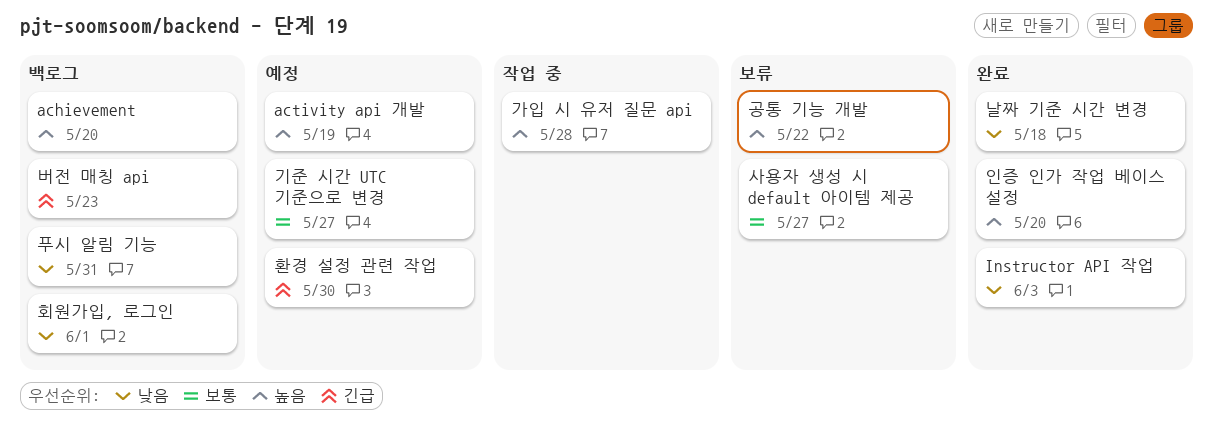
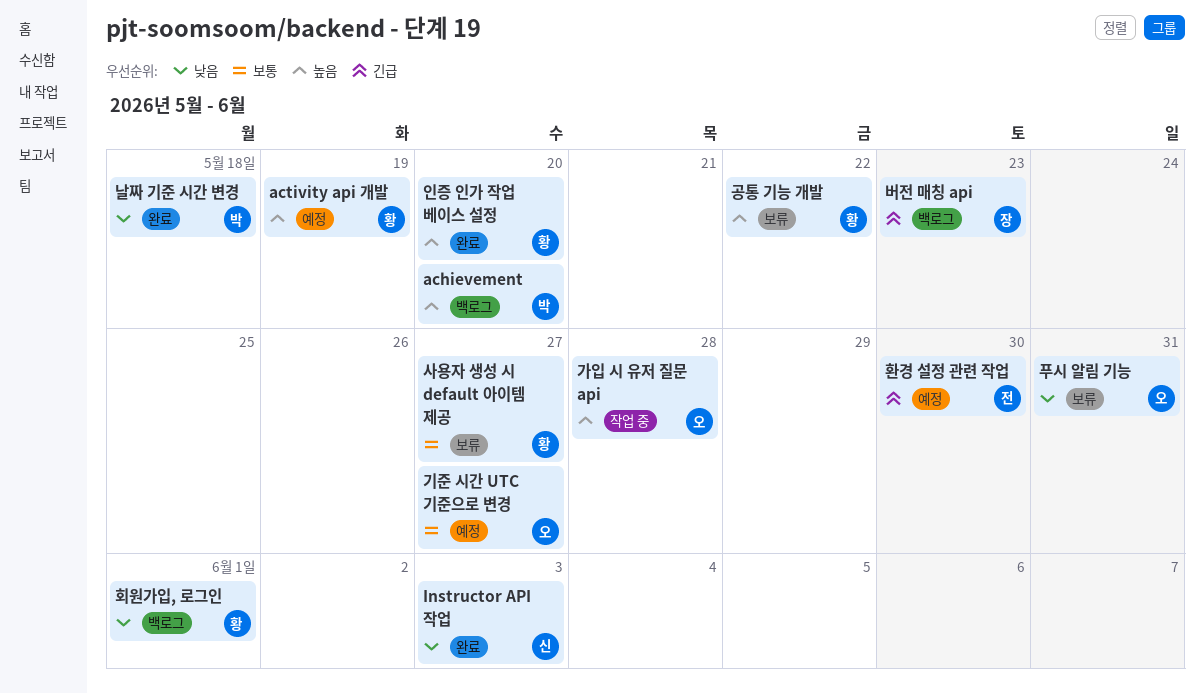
푸시 알림 기능, status: 백로그 -> 보류

